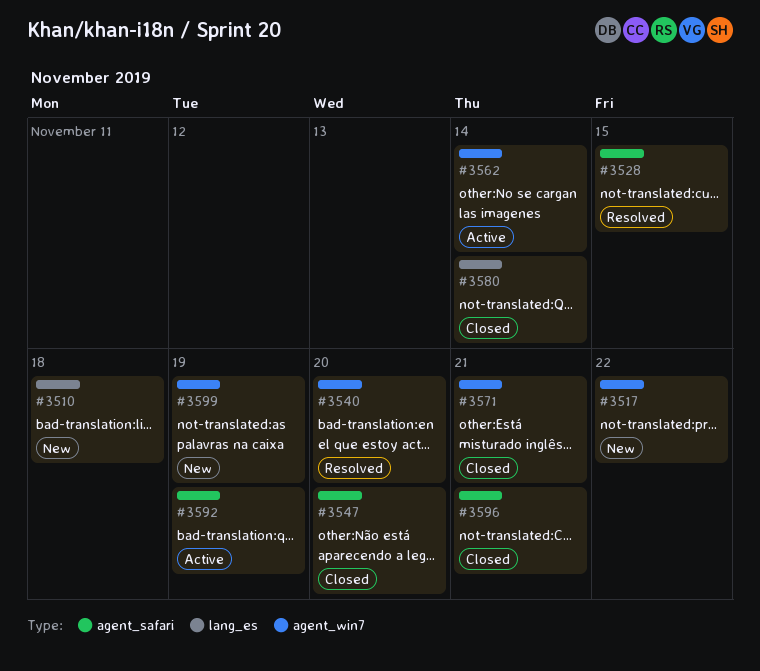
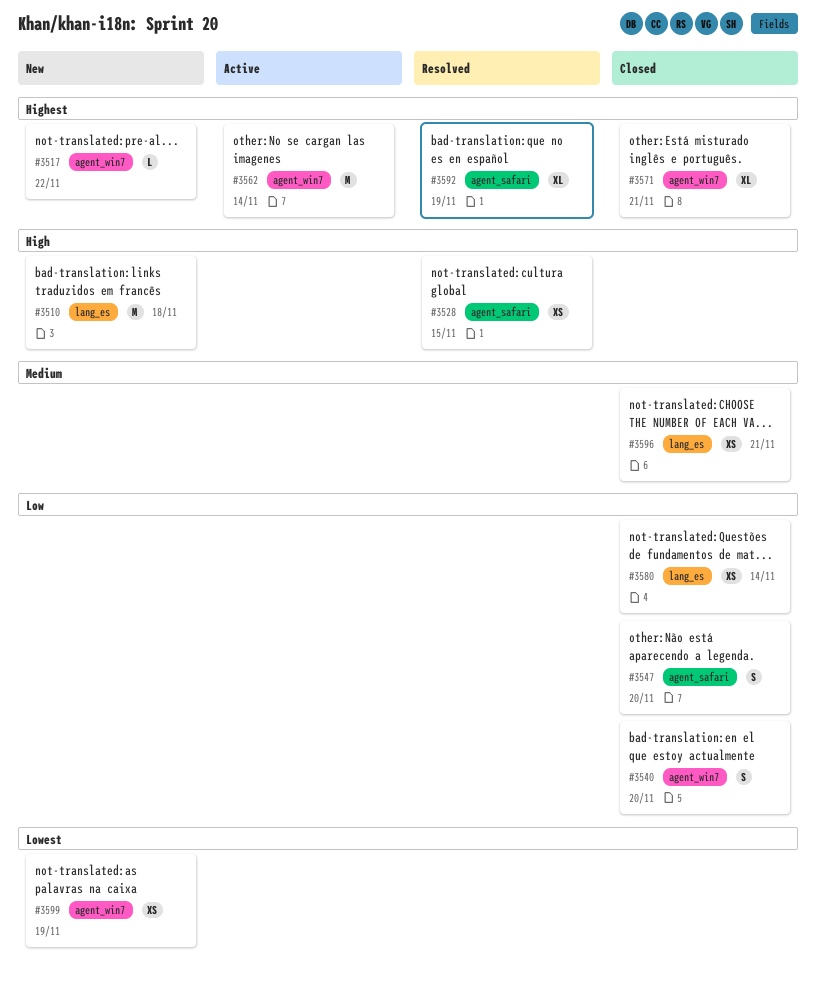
#3540, status: Resolved -> Closed
#3592, status: Active -> Resolved
#3596, label: agent_safari -> lang_es

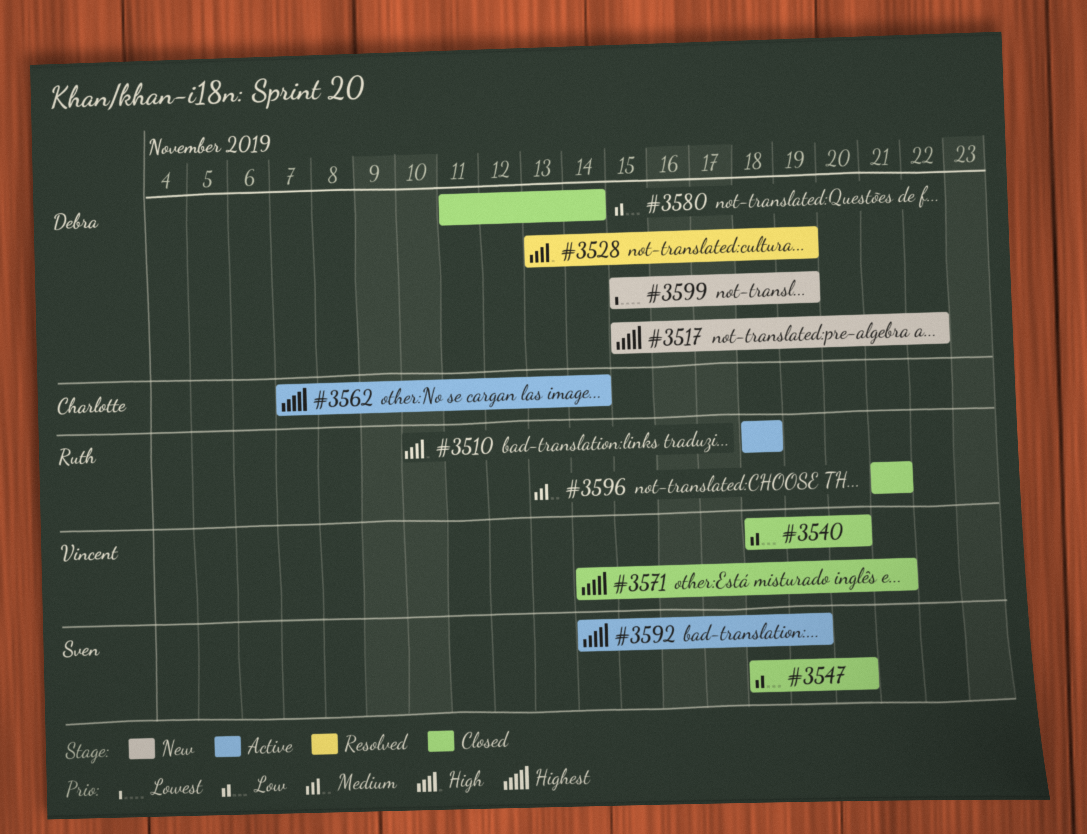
#3510, status: New -> Active
#3528, due: Nov 15 -> Nov 19
#3592, status: Resolved -> Active

